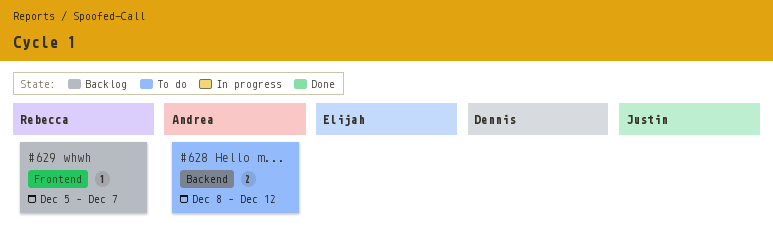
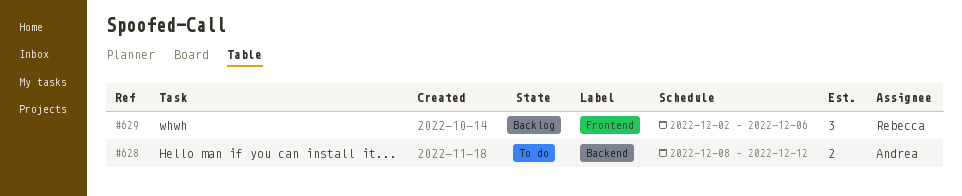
#629, estimate: 1 -> 3
#629, start: Dec 5 -> Dec 2
#629, due: Dec 7 -> Dec 6

